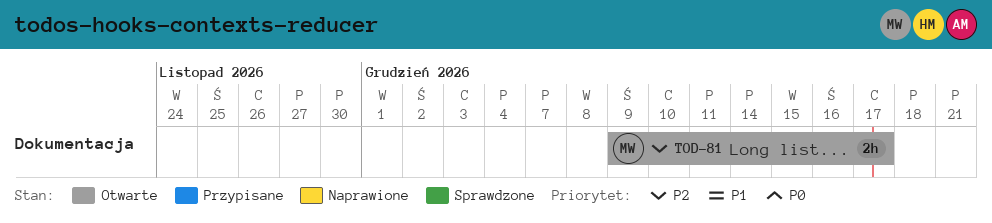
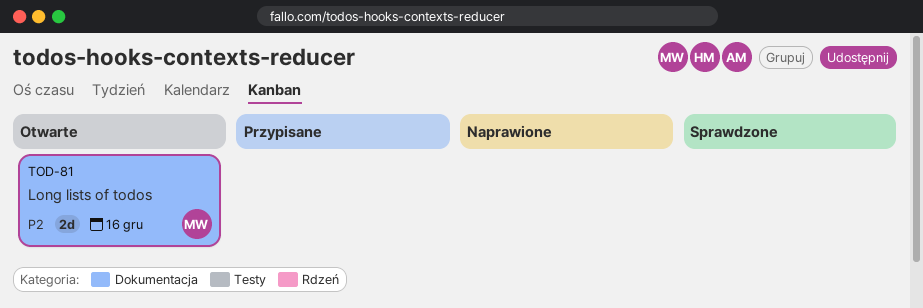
TOD-81, estimate: 2h -> 2d
TOD-81, due: Dec 17 -> Dec 16

